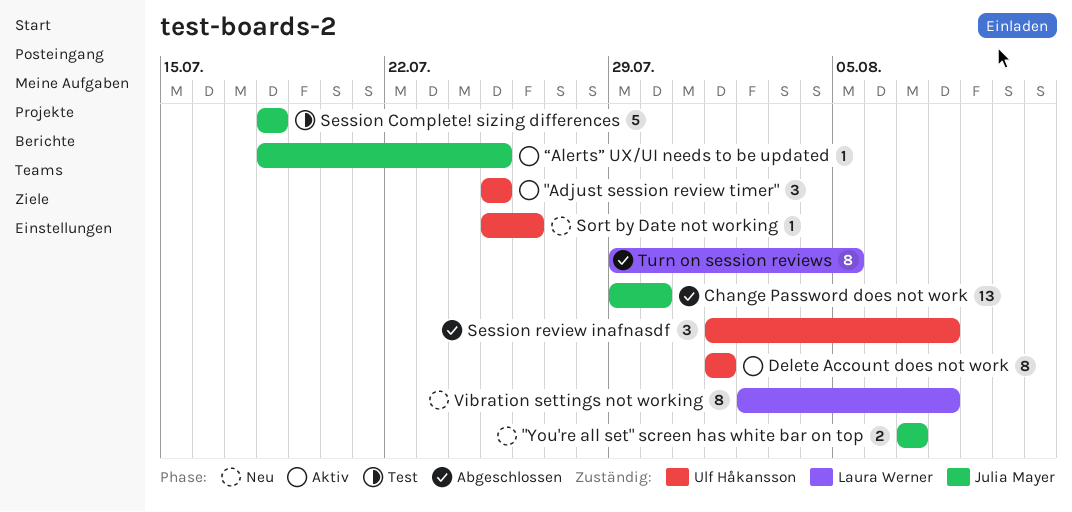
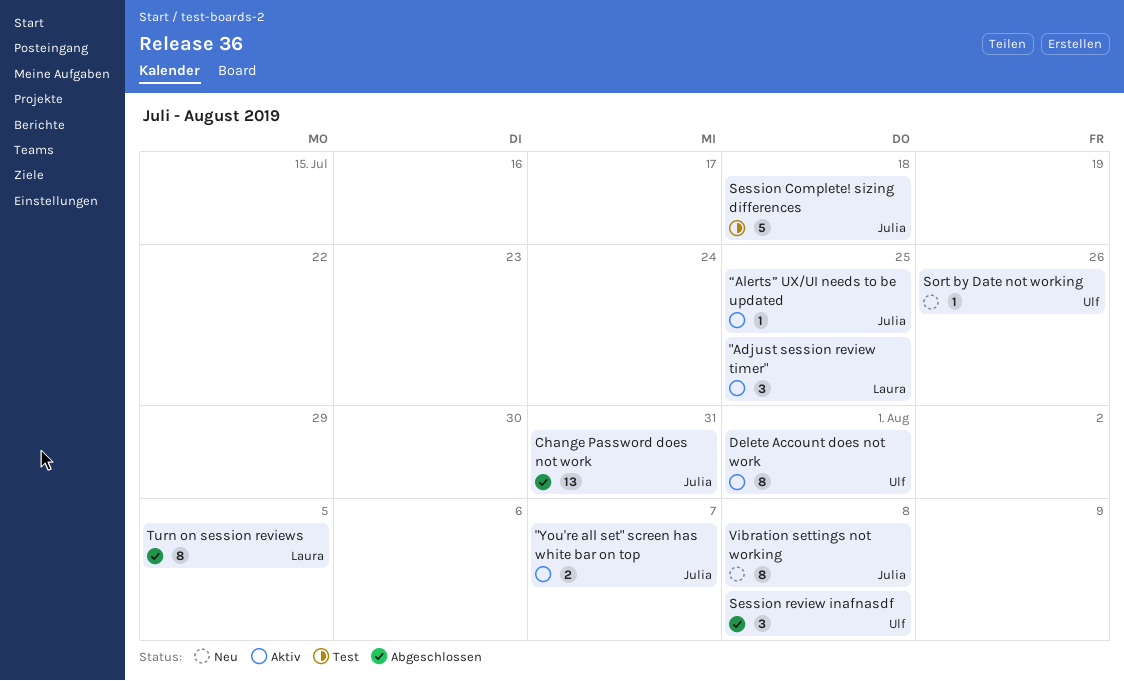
"Adjust session review timer", owner: Ulf Håkansson -> Laura Werner
"You're all set" screen has white bar on top, status: Neu -> Aktiv
Change Password does not work, due: Jul 30 -> Jul 31
Vibration settings not working, owner: Laura Werner -> Julia Mayer

